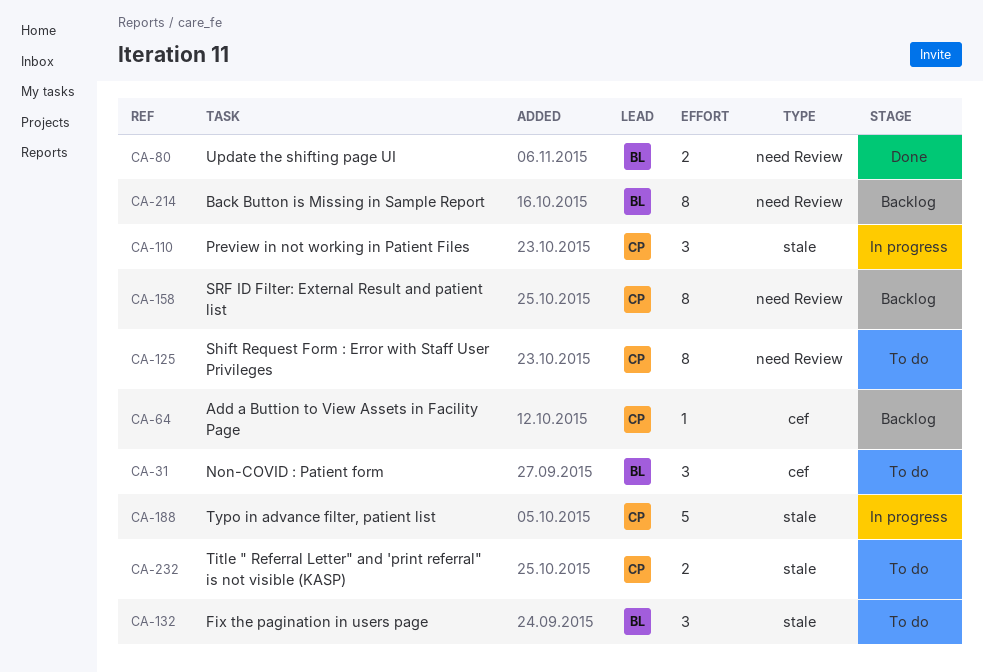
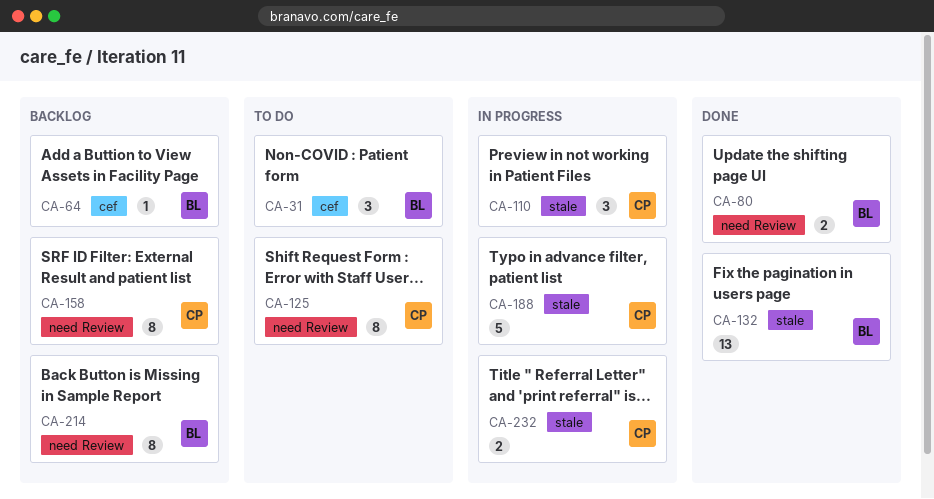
CA-64, owner: CP -> BL
CA-132, status: To do -> Done
CA-132, estimate: 3 -> 13
CA-232, status: To do -> In progress

